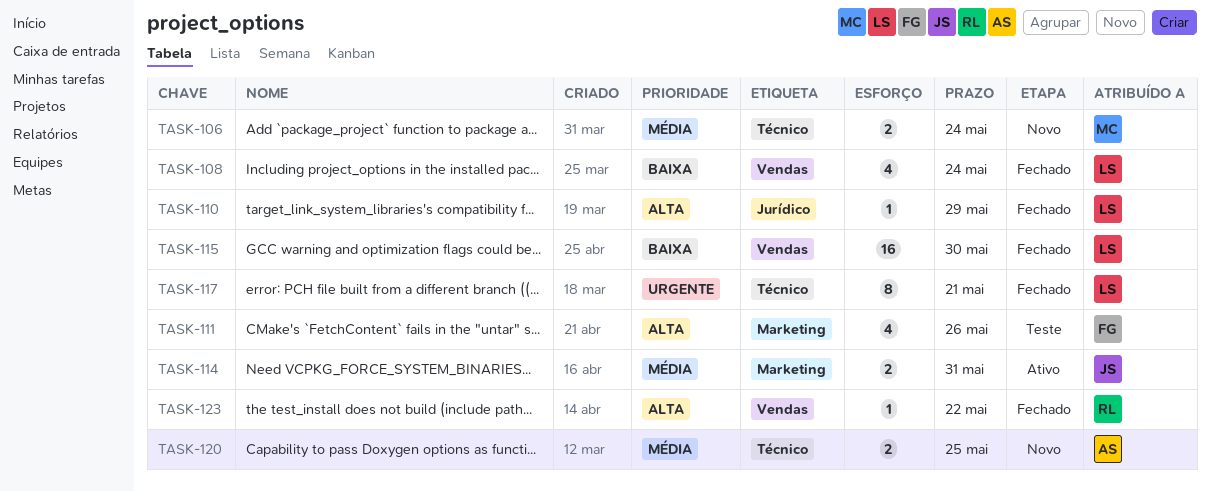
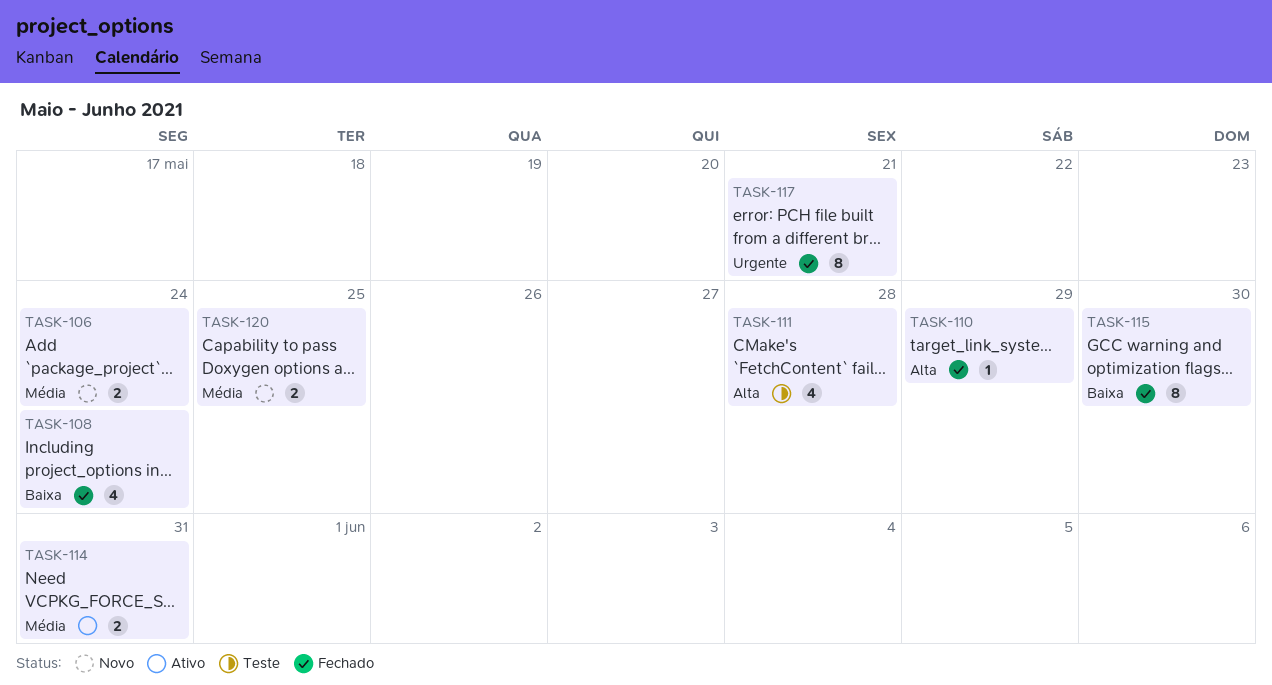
TASK-111, due: May 26 -> May 28
TASK-115, estimate: 16 -> 8
TASK-123: present -> none

